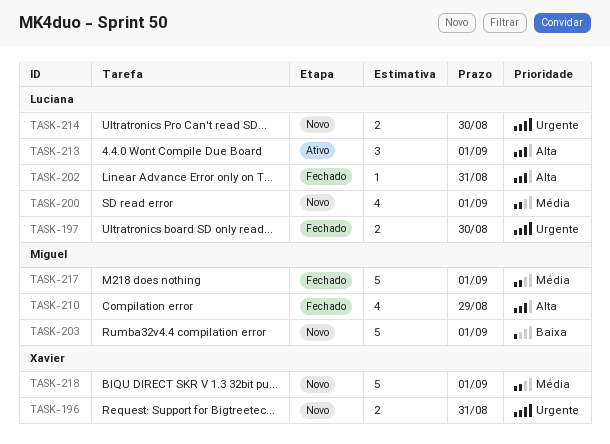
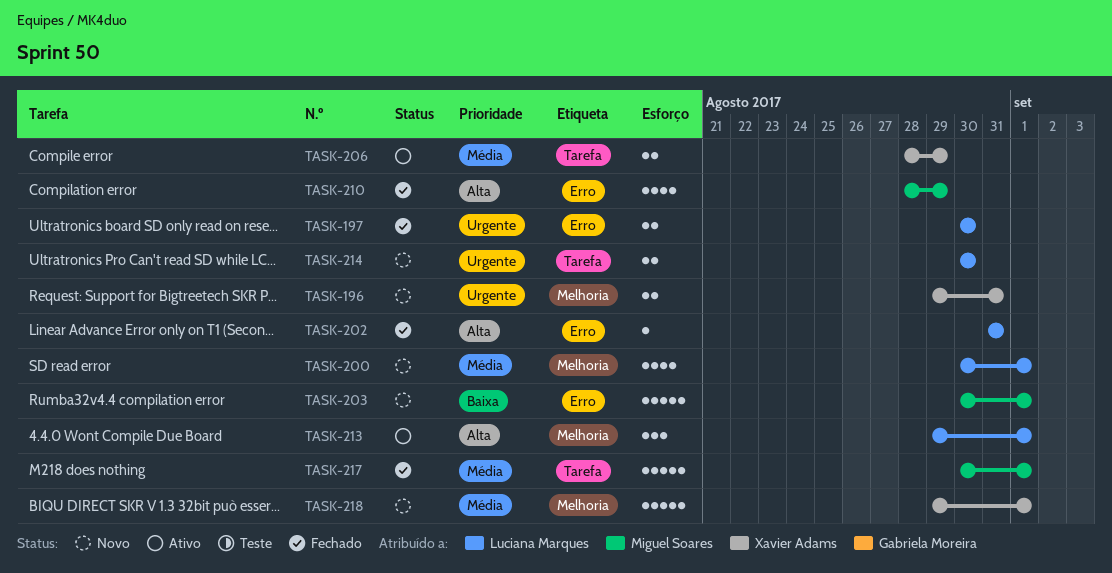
TASK-206: none -> present

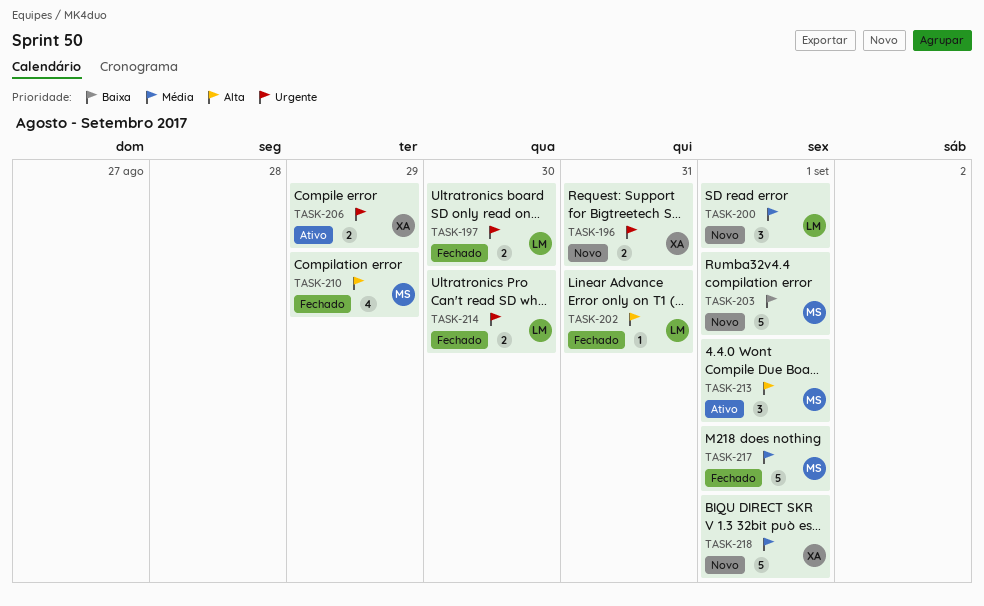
TASK-200, estimate: 4 -> 3
TASK-206, priority: Média -> Urgente
TASK-213, owner: Luciana Marques -> Miguel Soares
TASK-214, status: Novo -> Fechado

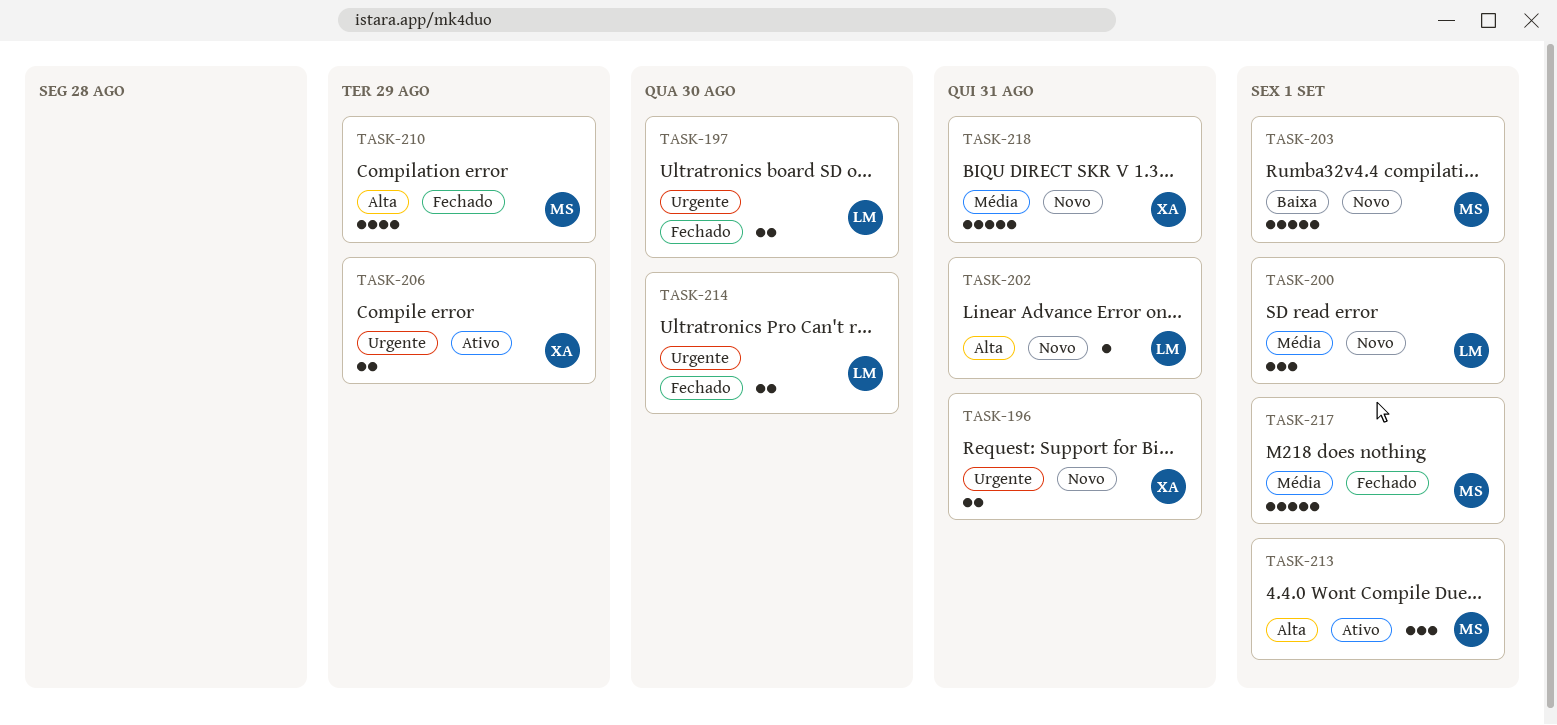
TASK-202, status: Fechado -> Novo
TASK-218, due: Sep 1 -> Aug 31

